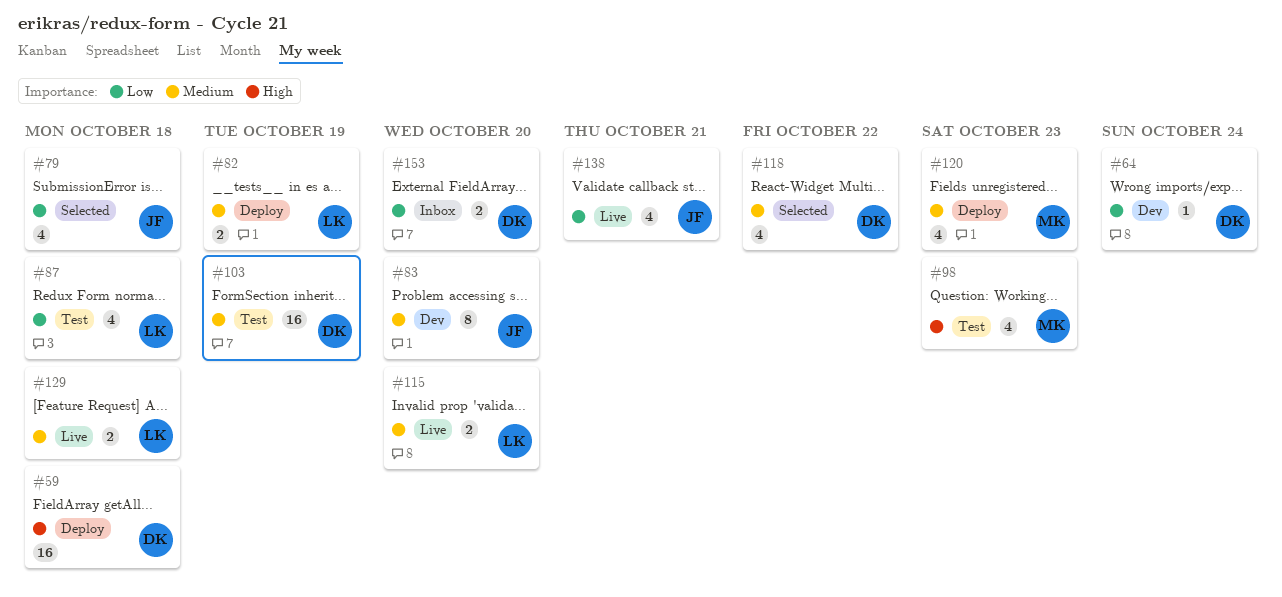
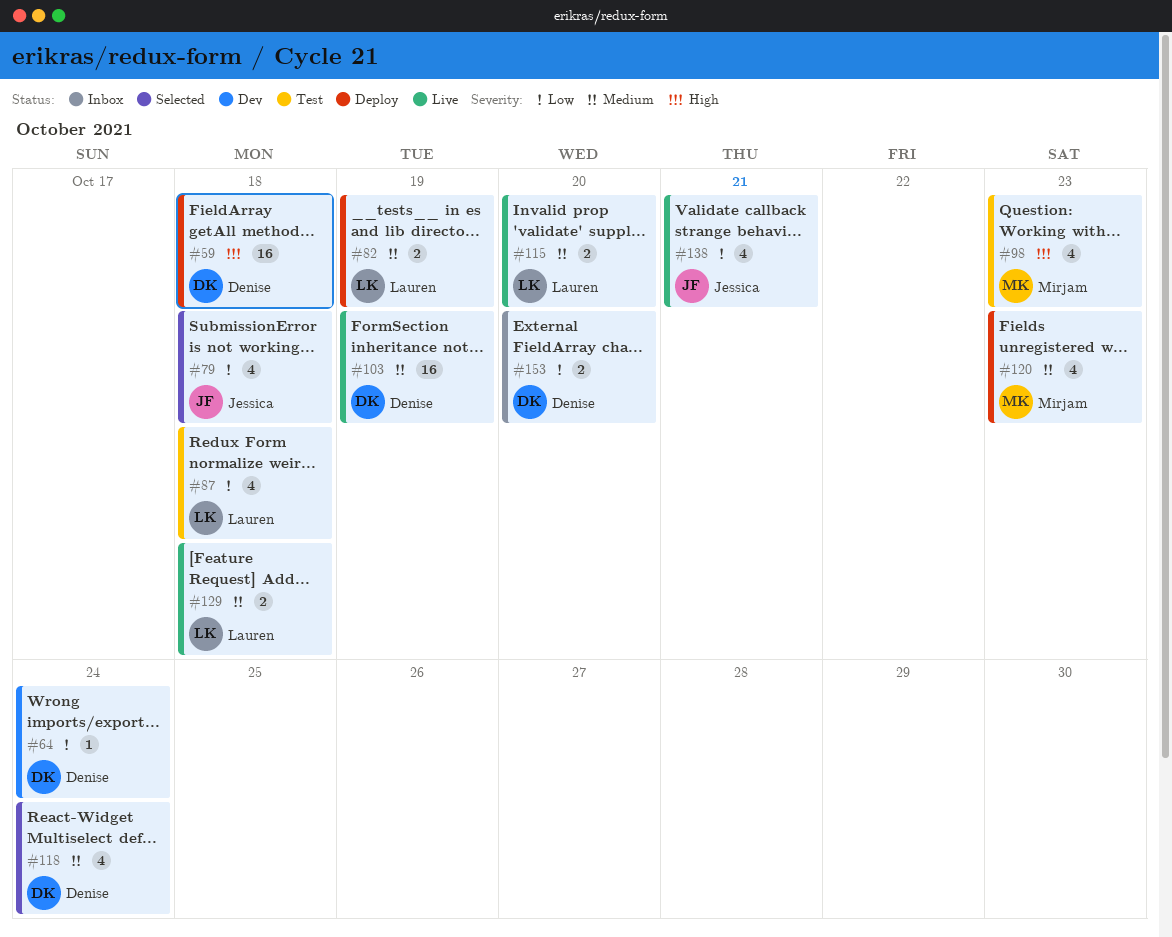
#83: present -> none
#103, status: Test -> Live
#118, due: Oct 22 -> Oct 24

